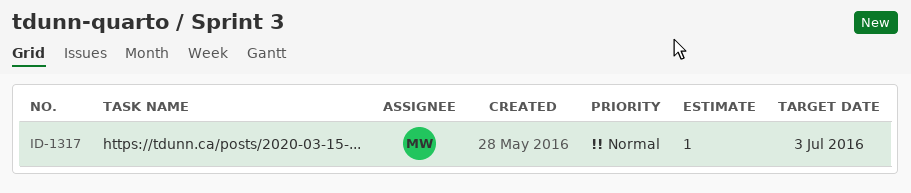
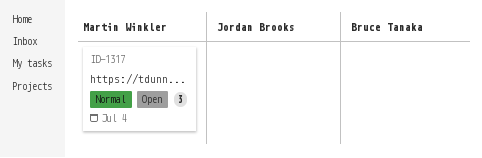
ID-1317, estimate: 1 -> 3
ID-1317, due: Jul 3 -> Jul 4

